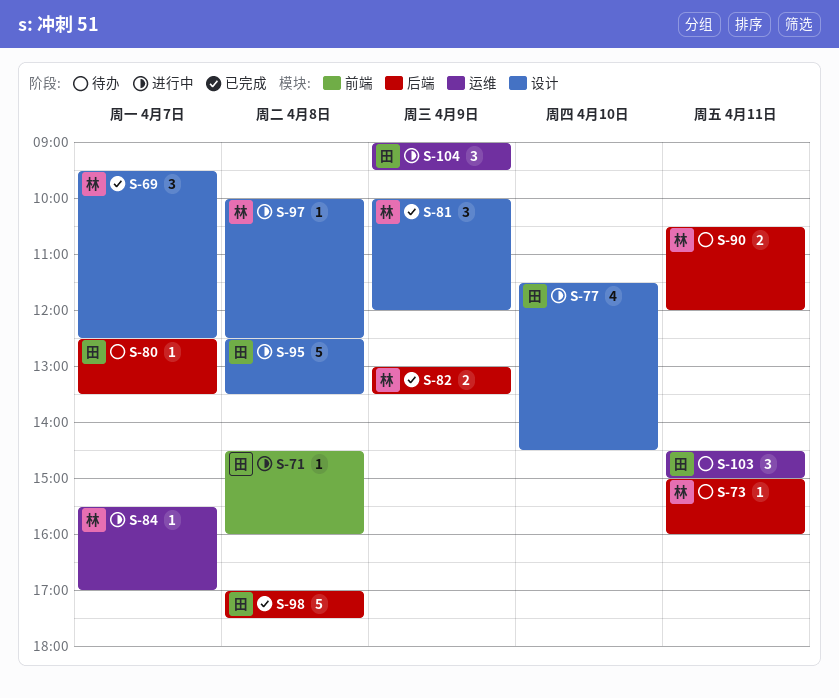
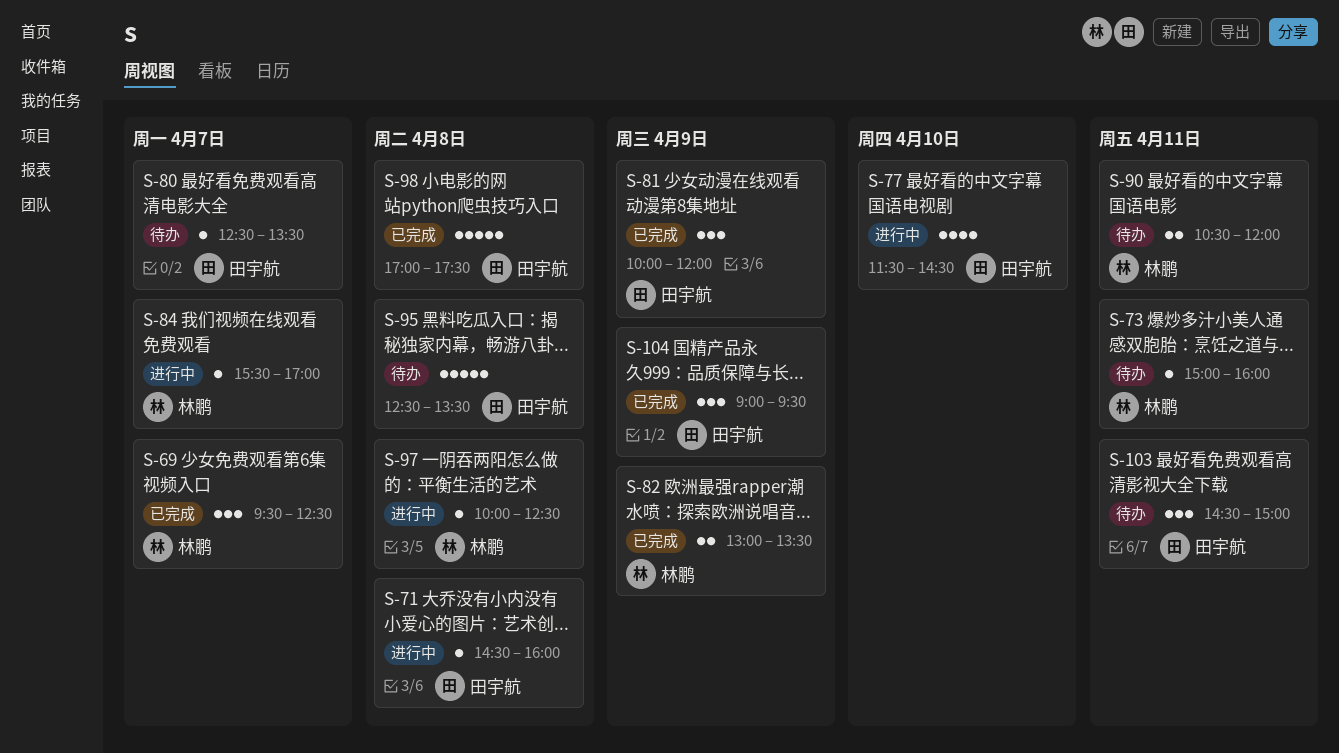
S-81, owner: 林鹏 -> 田宇航
S-95, status: 进行中 -> 待办
S-104, status: 进行中 -> 已完成

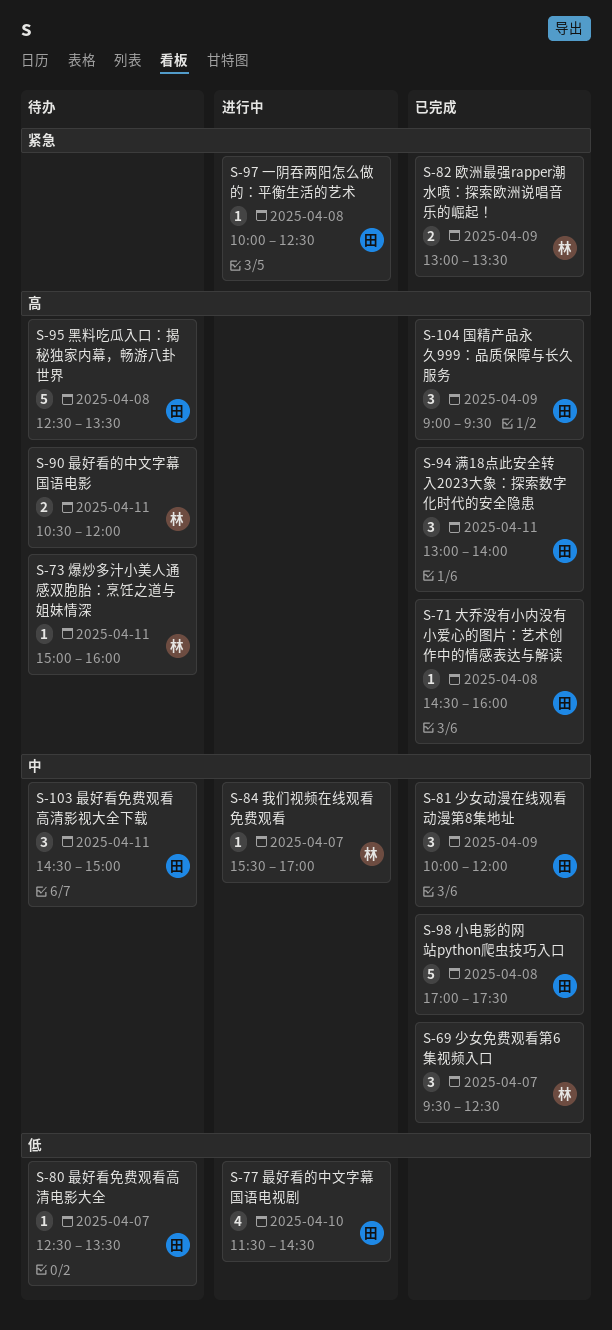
S-71, status: 进行中 -> 已完成
S-94: none -> present
S-97, owner: 林鹏 -> 田宇航

